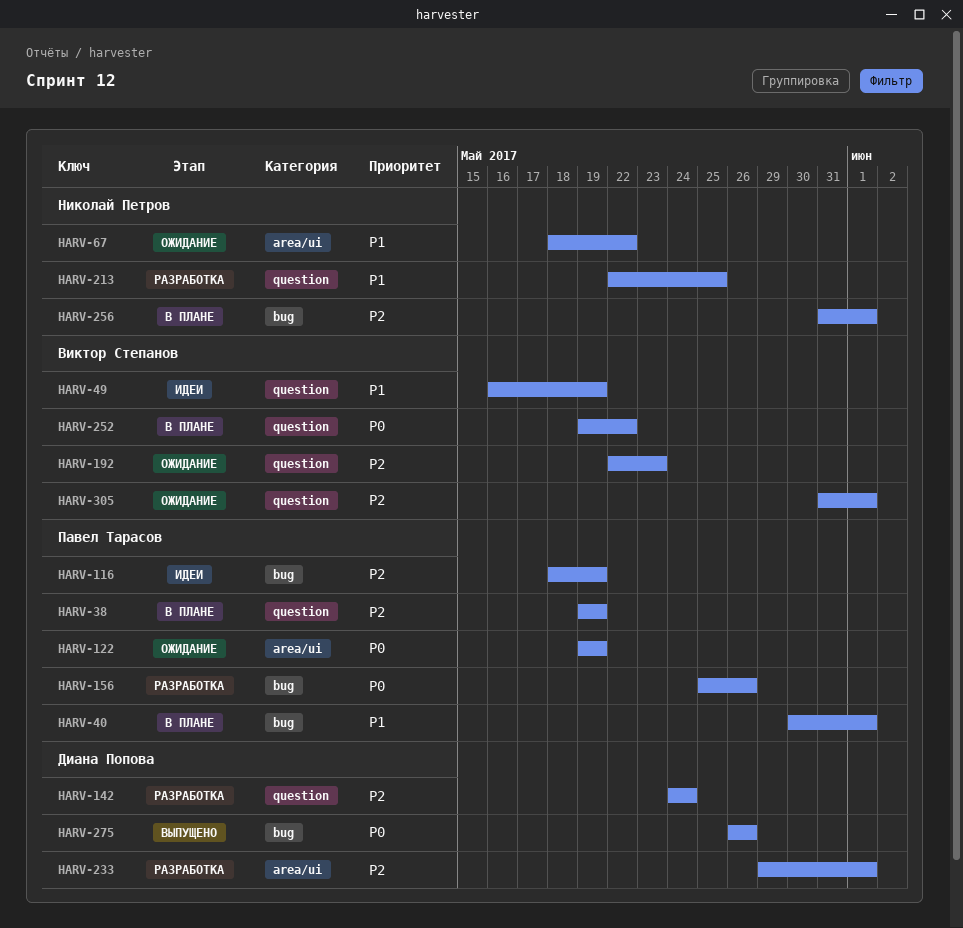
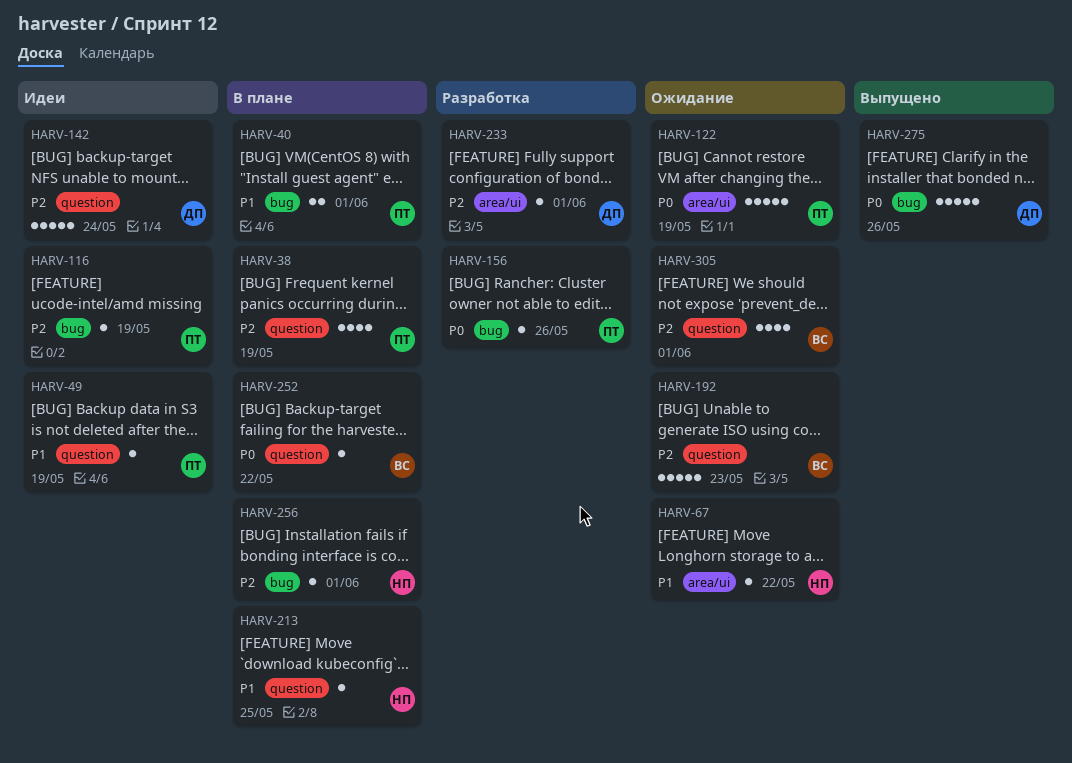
HARV-49, owner: Виктор Степанов -> Павел Тарасов
HARV-142, status: Разработка -> Идеи
HARV-213, status: Разработка -> В плане

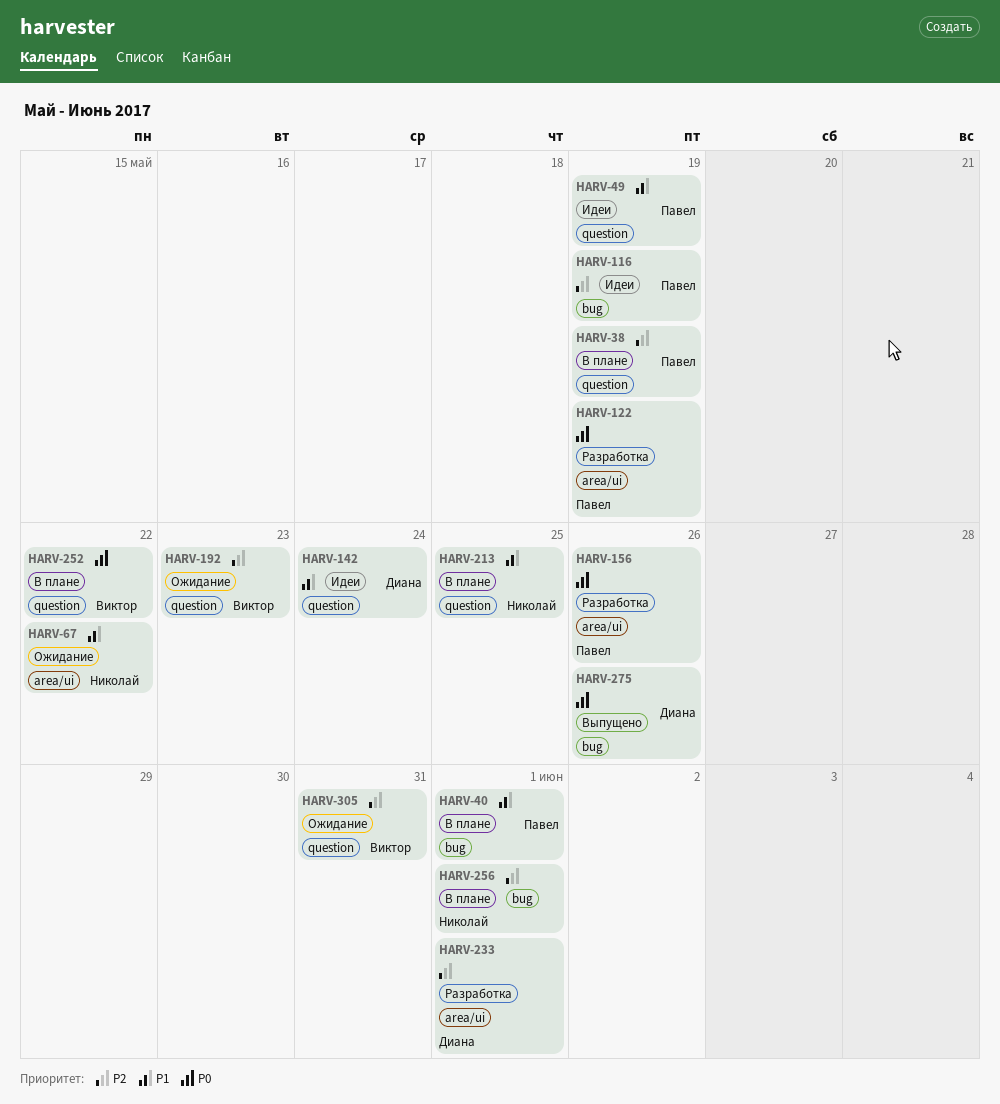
HARV-122, status: Ожидание -> Разработка
HARV-142, priority: P2 -> P1
HARV-156, label: bug -> area/ui
HARV-305, due: Jun 1 -> May 31

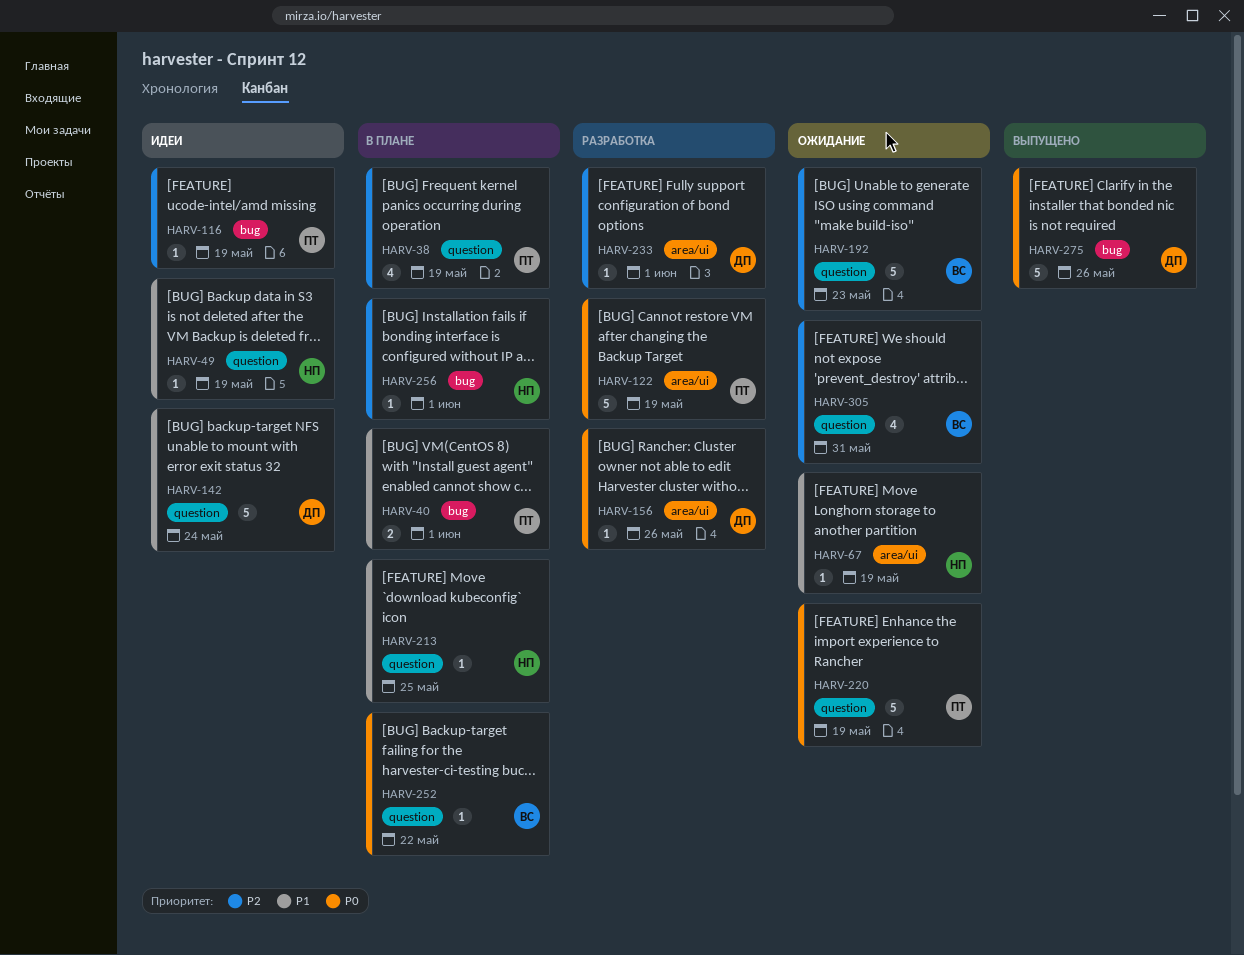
HARV-49, owner: Павел -> Николай
HARV-67, due: May 22 -> May 19
HARV-156, owner: Павел -> Диана
HARV-220: none -> present

